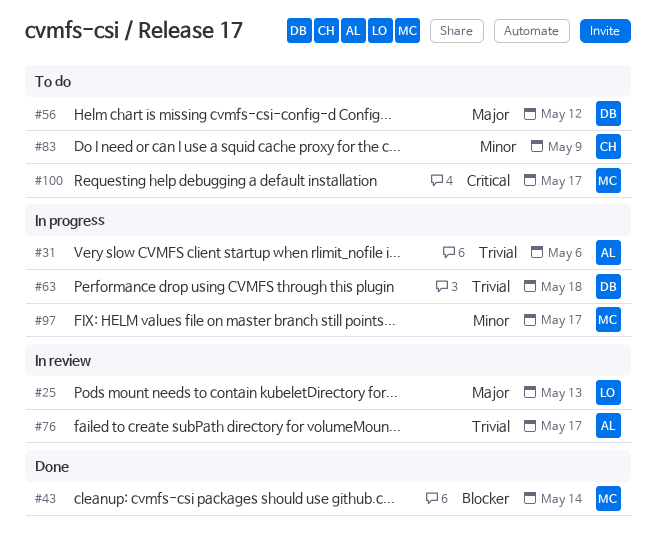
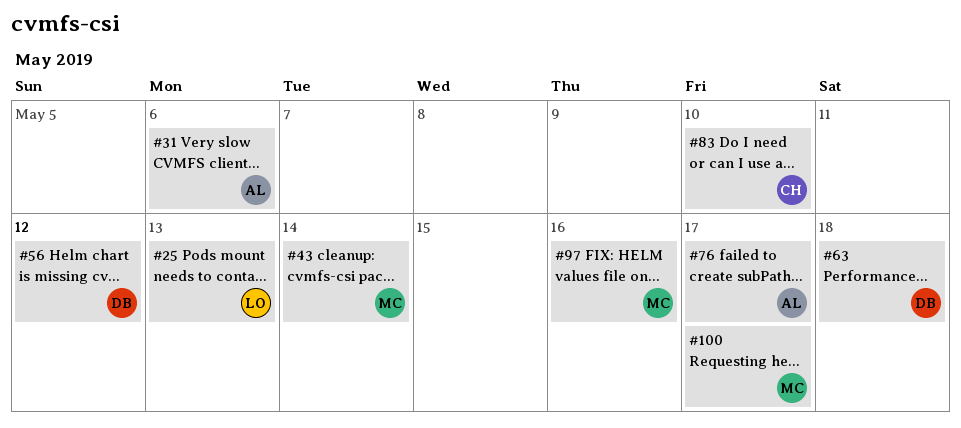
#83, due: May 9 -> May 10
#97, due: May 17 -> May 16

